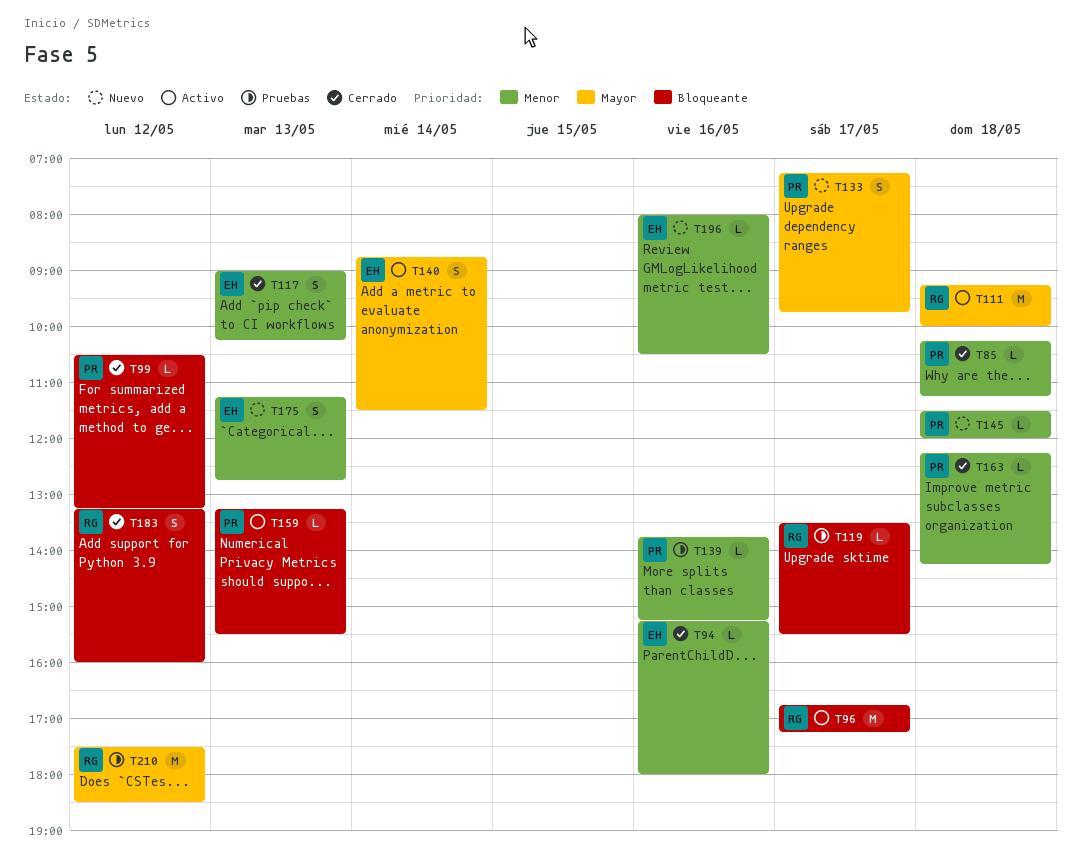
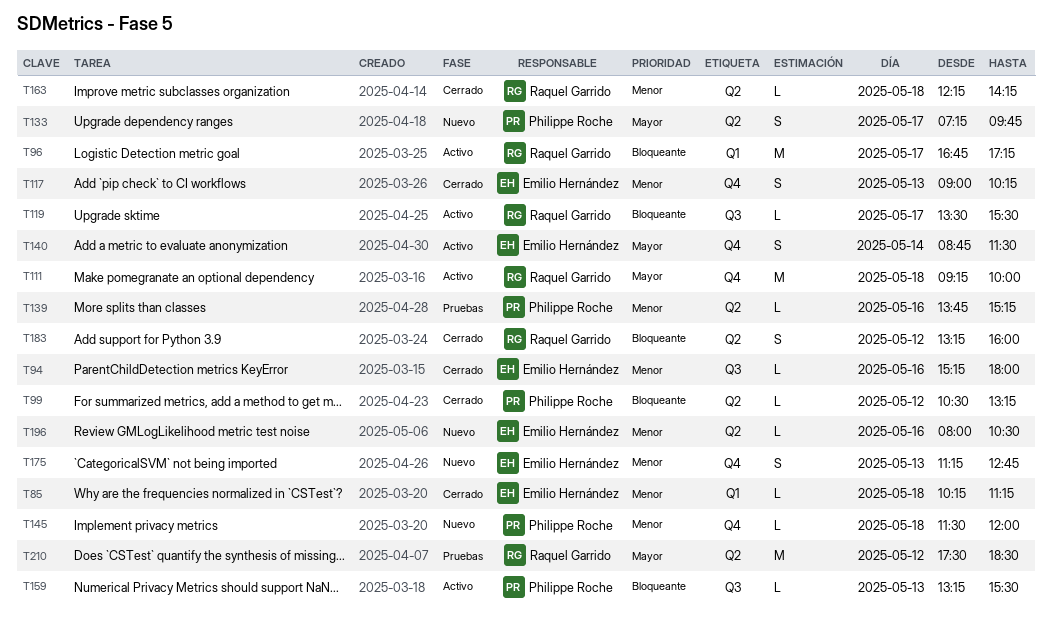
T85, owner: Philippe Roche -> Emilio Hernández
T119, status: Pruebas -> Activo
T163, owner: Philippe Roche -> Raquel Garrido

